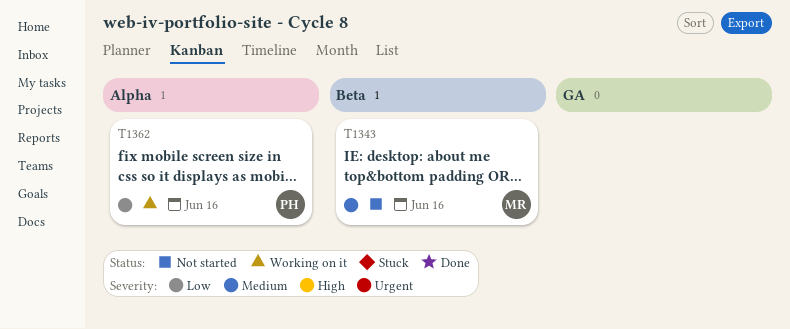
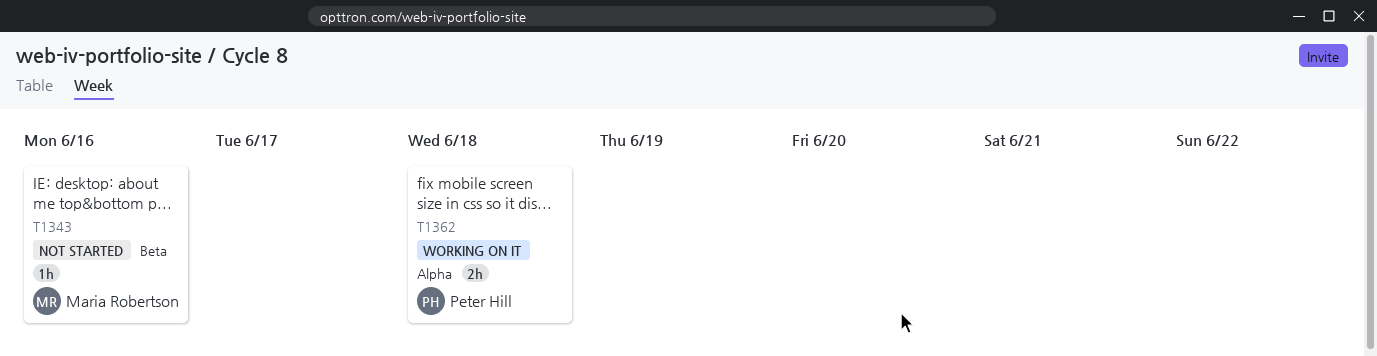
T1362, due: Jun 16 -> Jun 18

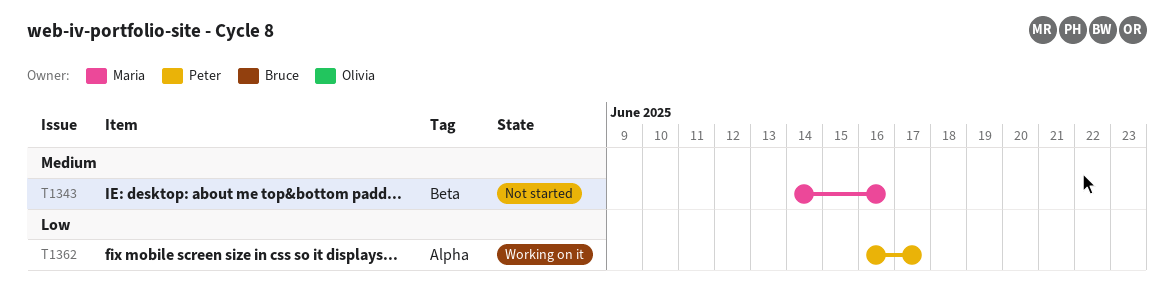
T1362, due: Jun 18 -> Jun 17

